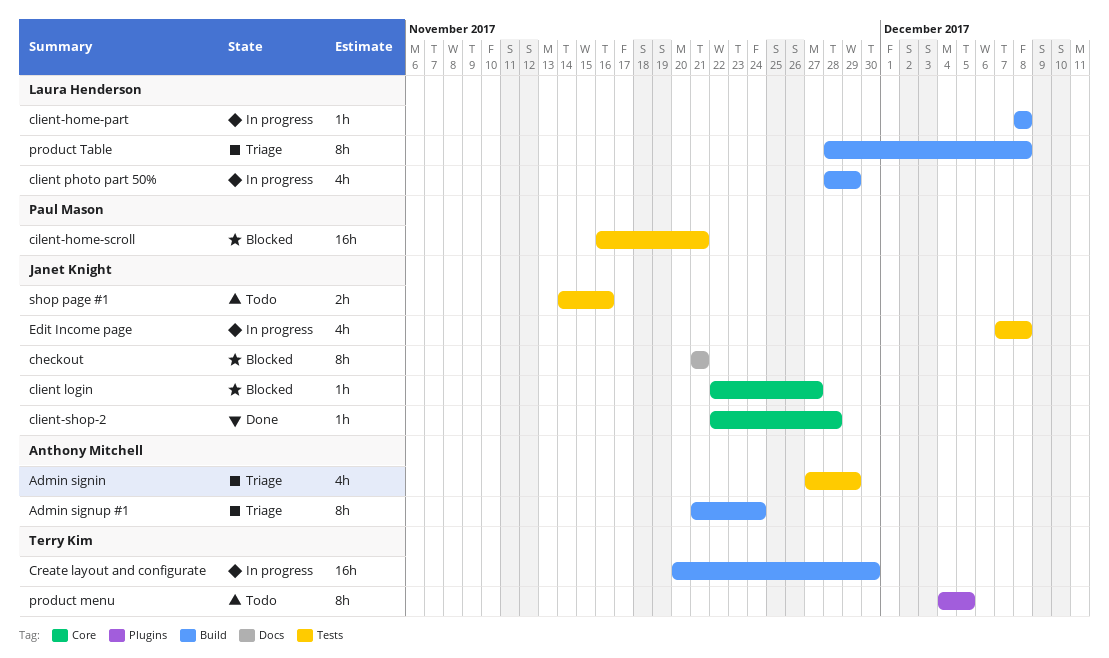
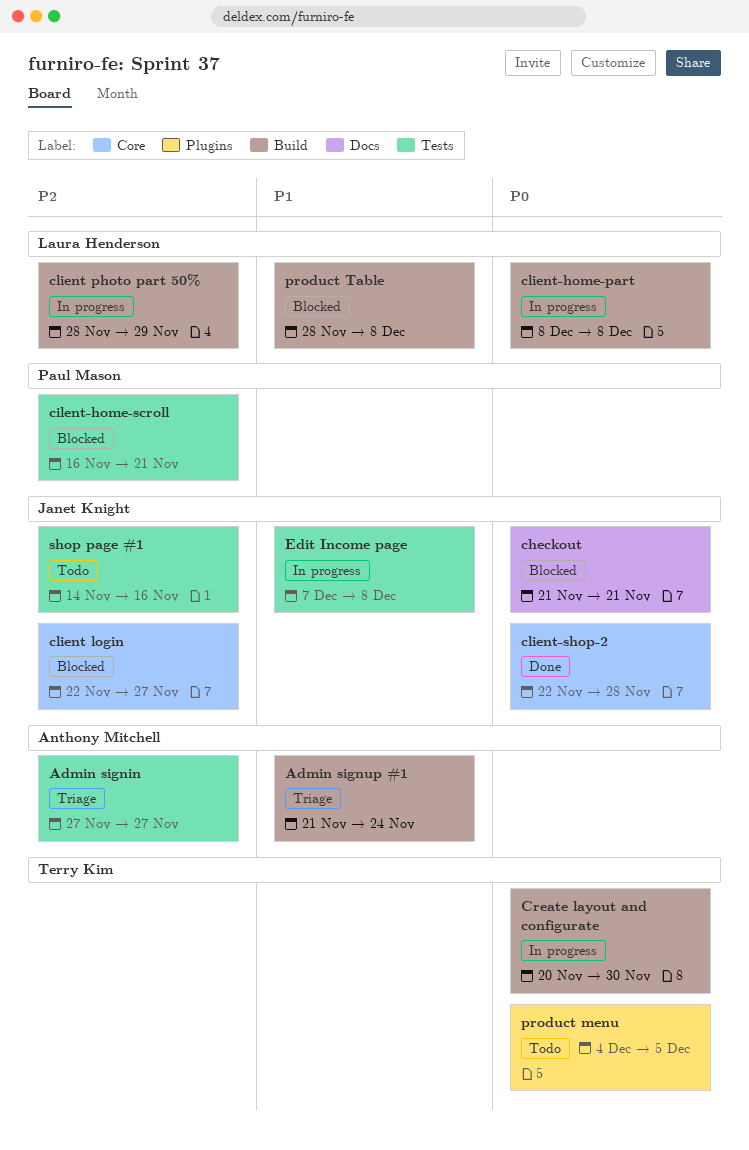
Admin signin, due: Nov 29 -> Nov 27
product Table, status: Triage -> Blocked

